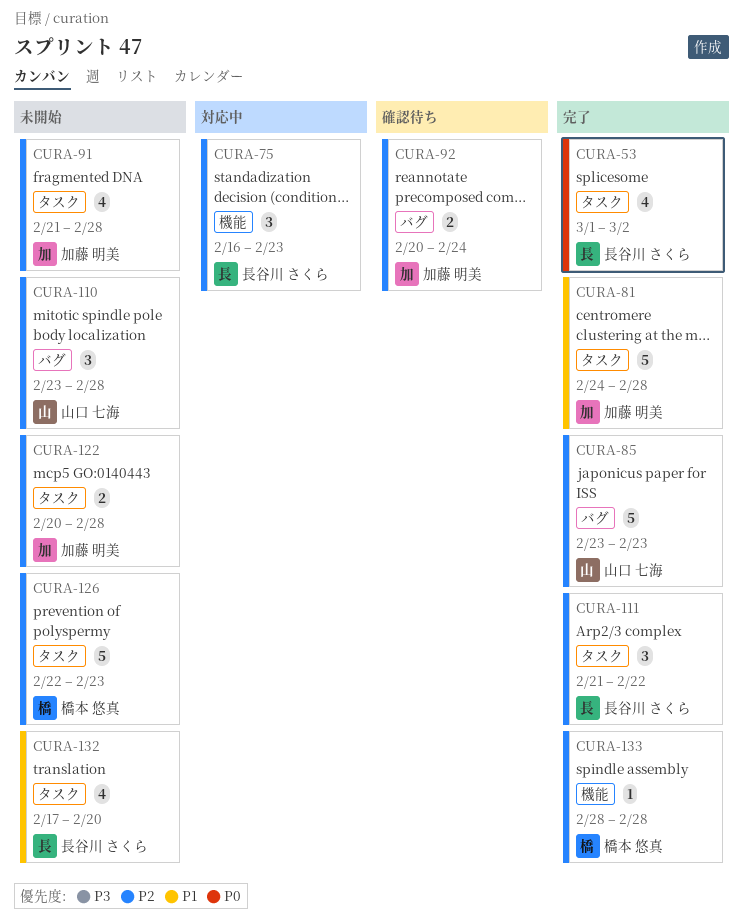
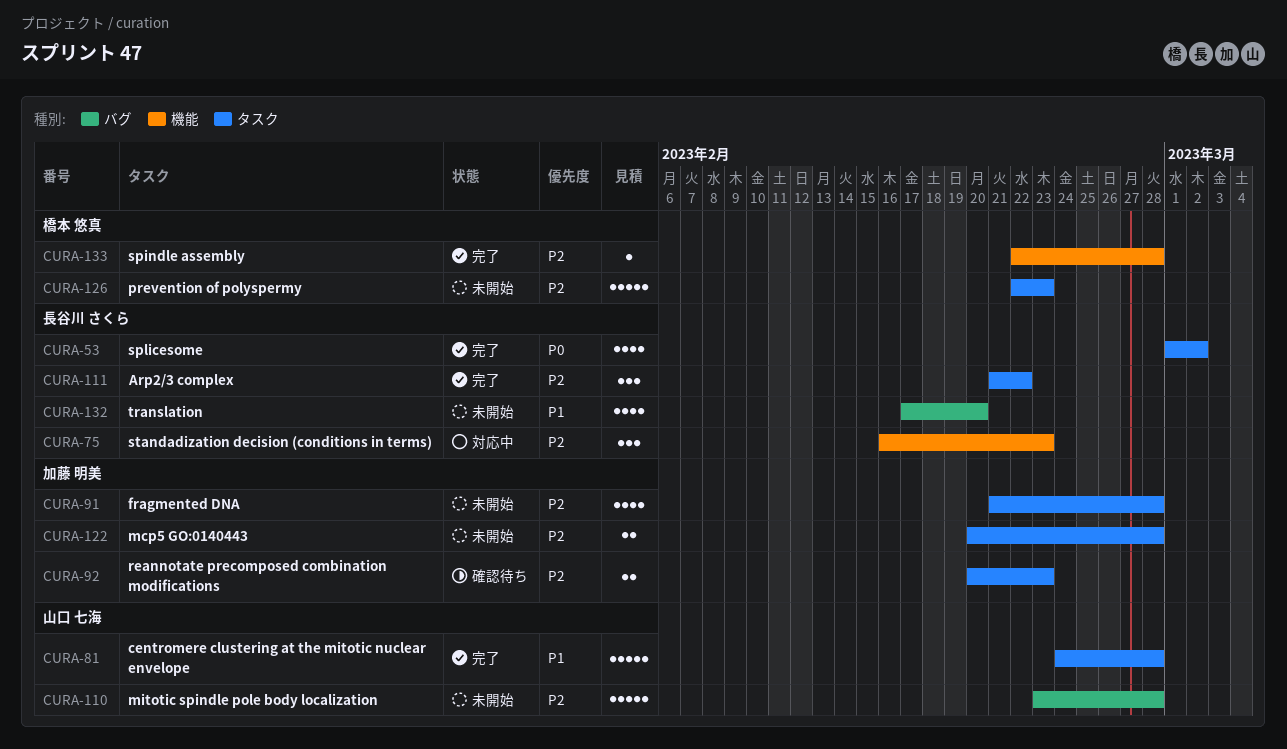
CURA-81, owner: 加藤 明美 -> 山口 七海
CURA-85: present -> none
CURA-92, label: バグ -> タスク
CURA-92, due: Feb 24 -> Feb 23
CURA-110, estimate: 3 -> 5
CURA-132, label: タスク -> バグ
CURA-133, start: Feb 28 -> Feb 22

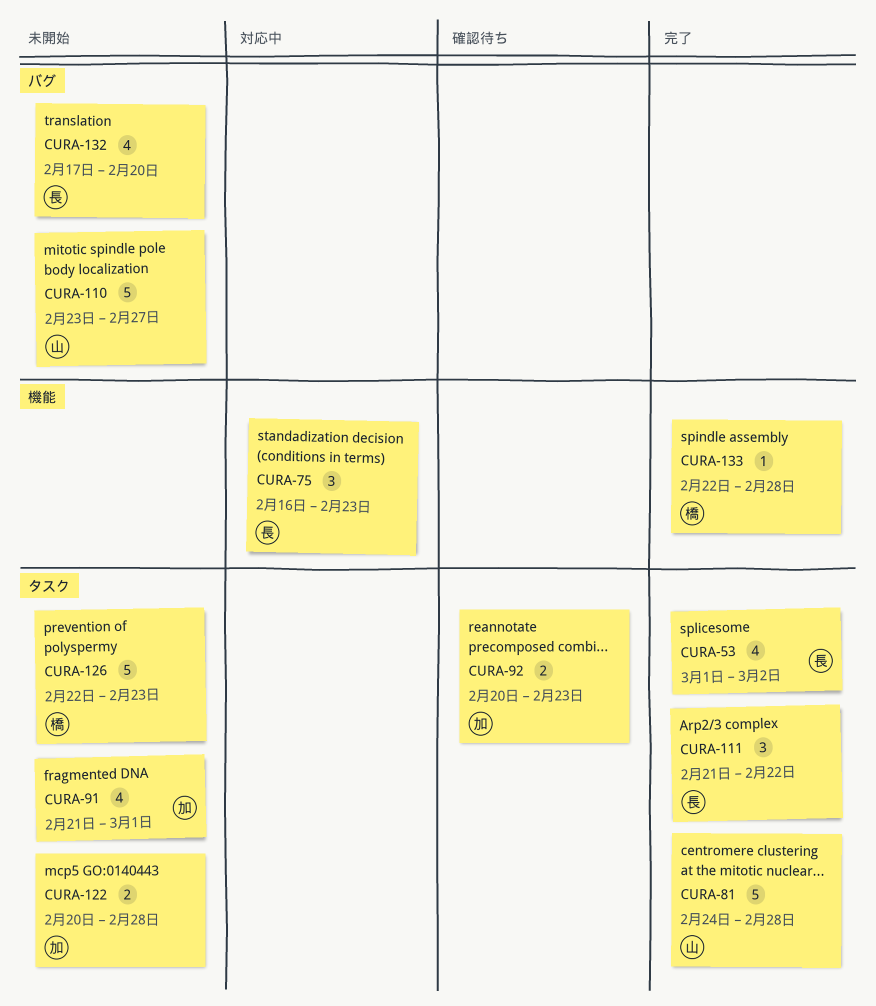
CURA-91, due: Feb 28 -> Mar 1
CURA-110, due: Feb 28 -> Feb 27

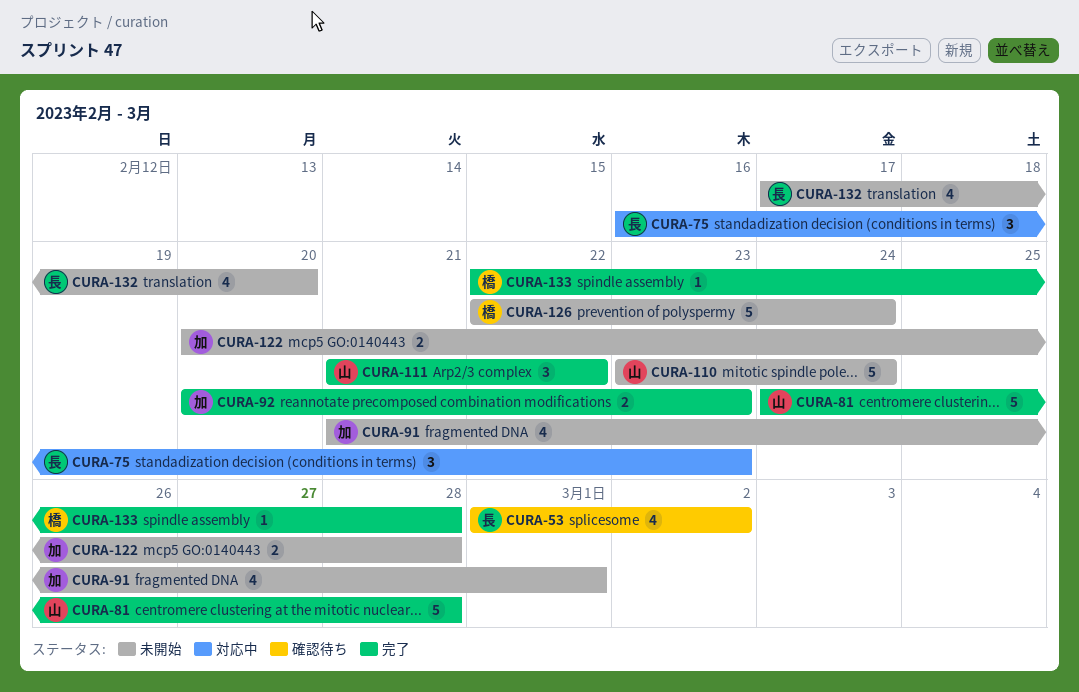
CURA-53, status: 完了 -> 確認待ち
CURA-92, status: 確認待ち -> 完了
CURA-110, due: Feb 27 -> Feb 24
CURA-111, owner: 長 -> 山
CURA-126, due: Feb 23 -> Feb 24

